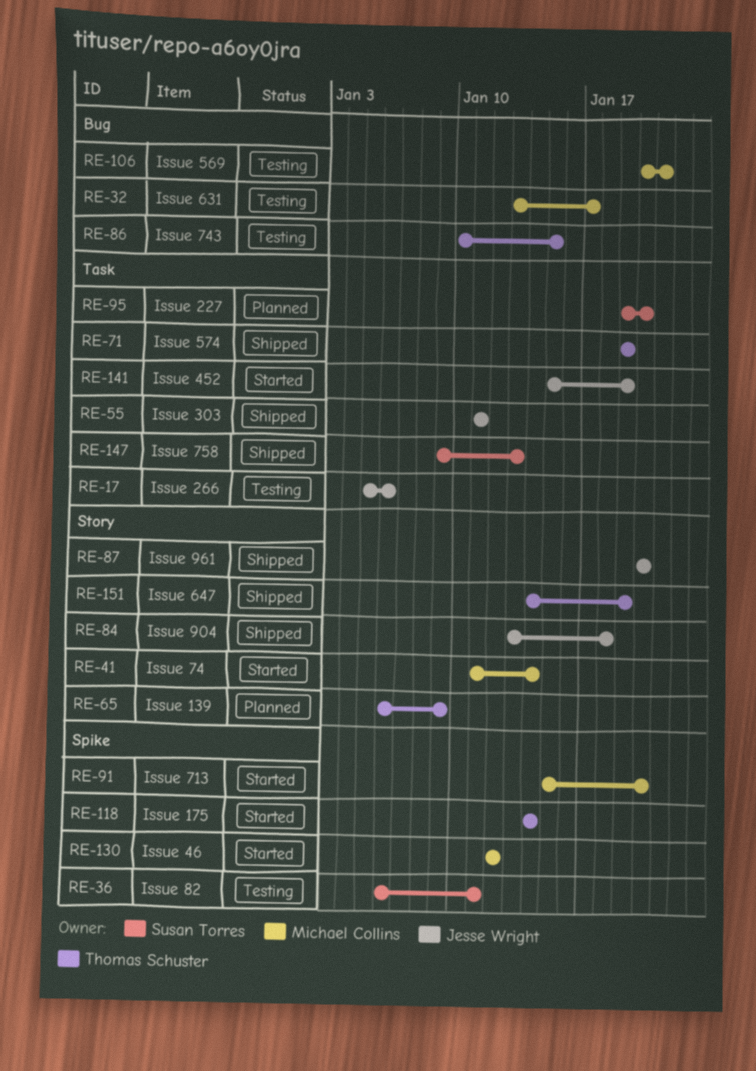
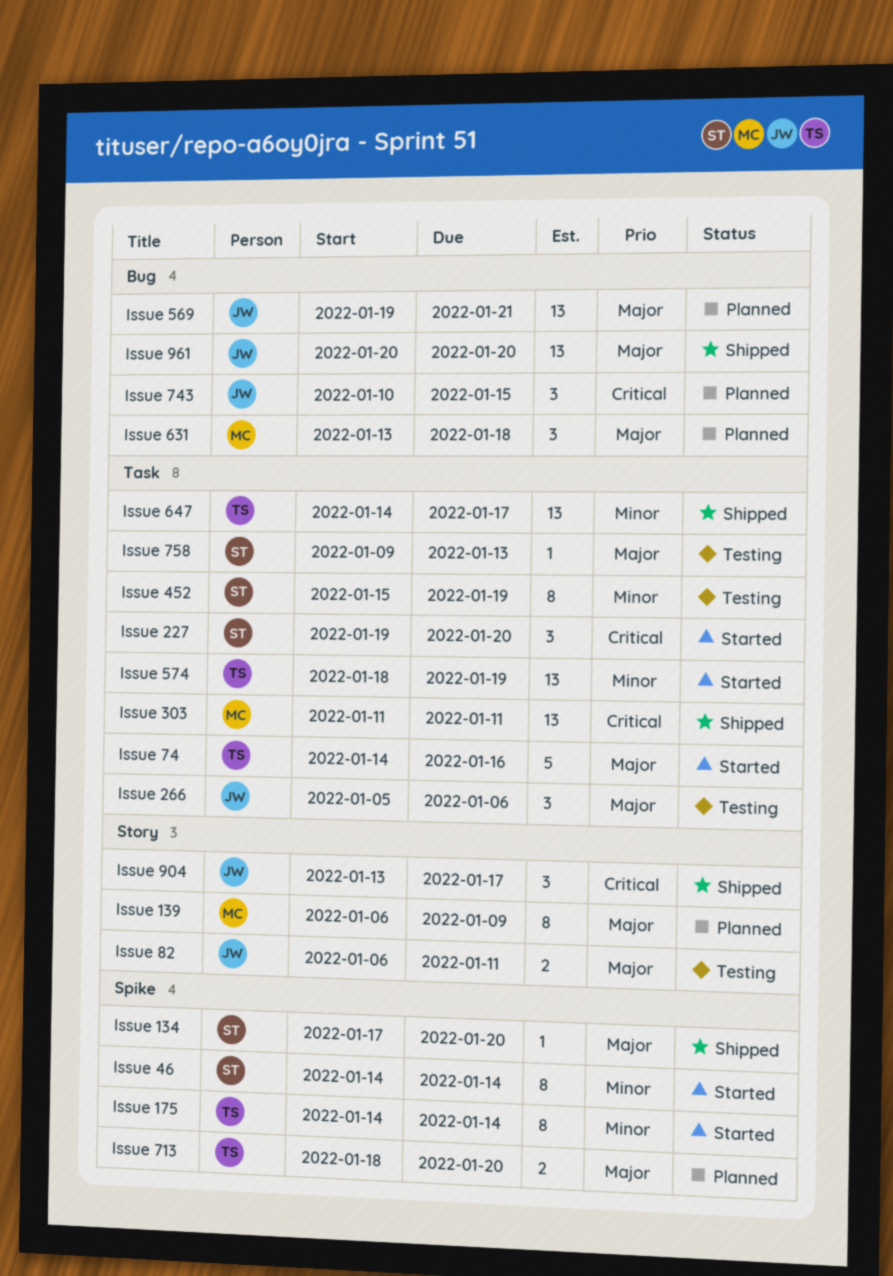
Issue 134: none -> present
Issue 139, owner: Thomas Schuster -> Michael Collins
Issue 227, status: Planned -> Started
Issue 303, owner: Jesse Wright -> Michael Collins
Issue 452, status: Started -> Testing
Issue 452, owner: Jesse Wright -> Susan Torres
Issue 46, owner: Michael Collins -> Susan Torres
Issue 46, start: Jan 12 -> Jan 14
Issue 46, due: Jan 12 -> Jan 14
Issue 569, status: Testing -> Planned
Issue 569, owner: Michael Collins -> Jesse Wright
Issue 569, start: Jan 20 -> Jan 19
Issue 574, status: Shipped -> Started
Issue 574, start: Jan 19 -> Jan 18
Issue 631, status: Testing -> Planned
Issue 631, due: Jan 17 -> Jan 18
Issue 647, label: Story -> Task
Issue 647, due: Jan 19 -> Jan 17
Issue 713, status: Started -> Planned
Issue 713, owner: Michael Collins -> Thomas Schuster
Issue 713, start: Jan 15 -> Jan 18
Issue 74, owner: Michael Collins -> Thomas Schuster
Issue 74, label: Story -> Task
Issue 74, start: Jan 11 -> Jan 14
Issue 74, due: Jan 14 -> Jan 16
Issue 743, status: Testing -> Planned
Issue 743, owner: Thomas Schuster -> Jesse Wright
Issue 758, status: Shipped -> Testing
Issue 82, owner: Susan Torres -> Jesse Wright
Issue 82, label: Spike -> Story
Issue 904, due: Jan 18 -> Jan 17
Issue 961, label: Story -> Bug

